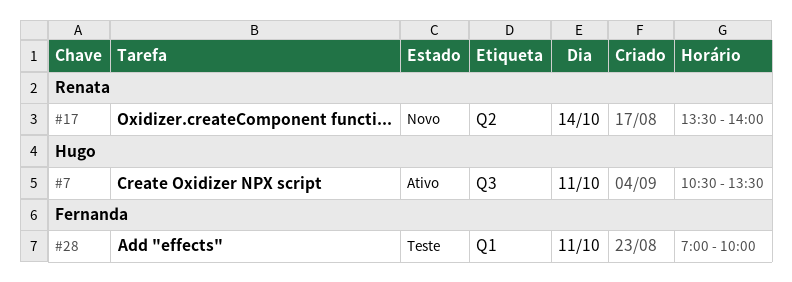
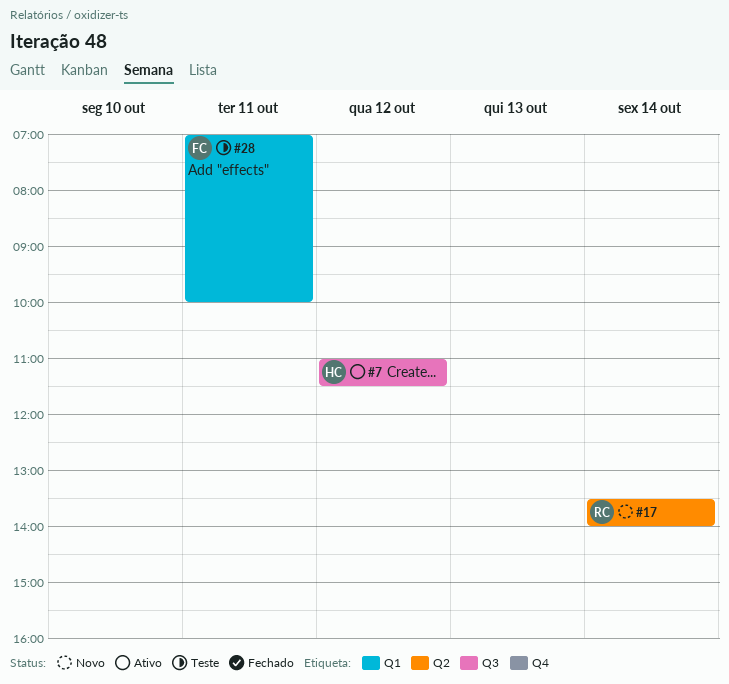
#7, day: Oct 11 -> Oct 12
#7, begins: 10:30 -> 11:00
#7, ends: 13:30 -> 11:30

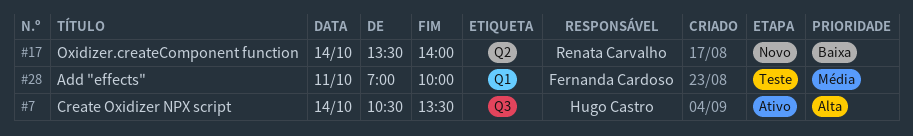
#7, day: Oct 12 -> Oct 14
#7, begins: 11:00 -> 10:30
#7, ends: 11:30 -> 13:30

